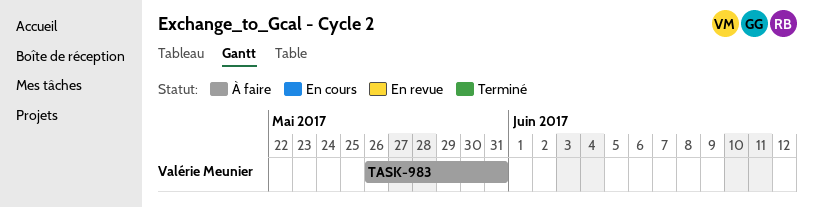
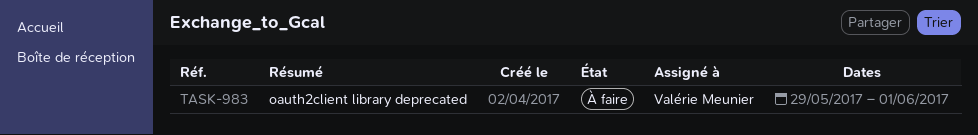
TASK-983, start: May 26 -> May 29
TASK-983, due: May 31 -> Jun 1

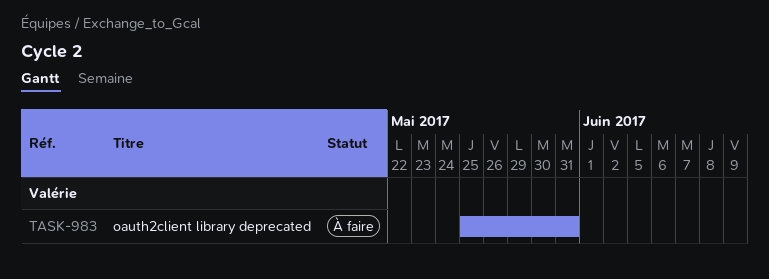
TASK-983, start: May 29 -> May 25
TASK-983, due: Jun 1 -> May 31

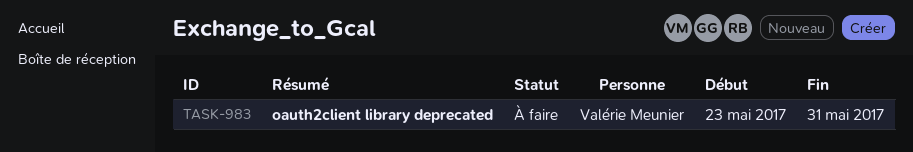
TASK-983, start: May 25 -> May 23

